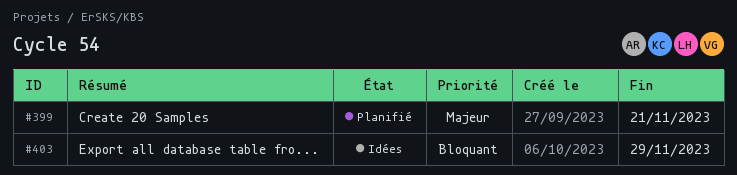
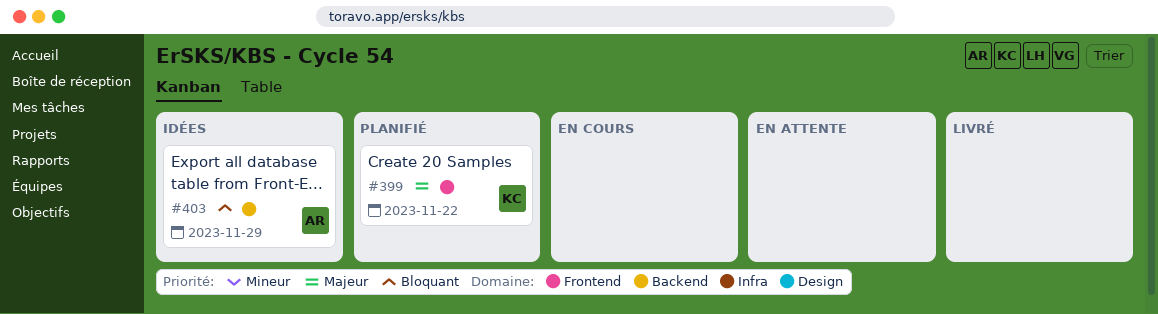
#399, due: Nov 21 -> Nov 22

